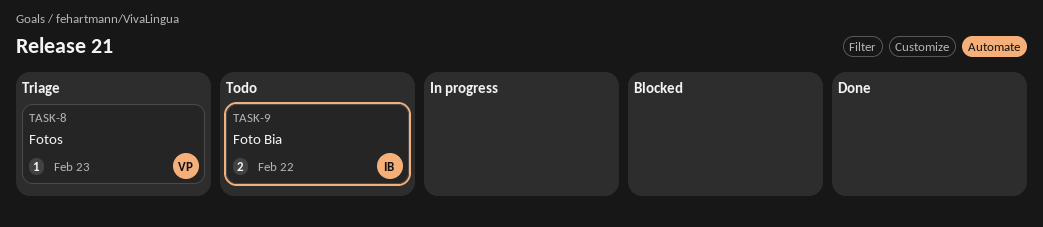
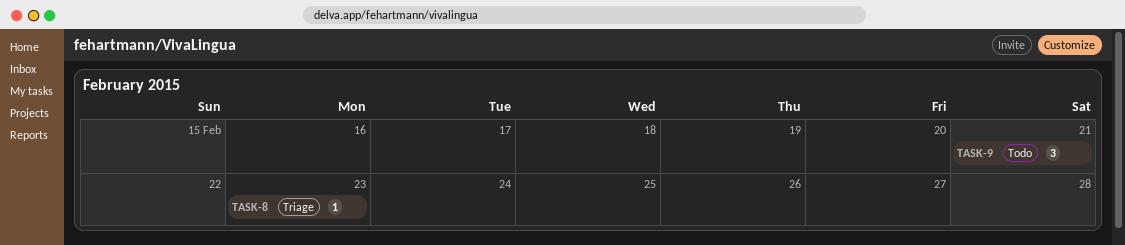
TASK-9, estimate: 2 -> 3
TASK-9, due: Feb 22 -> Feb 21

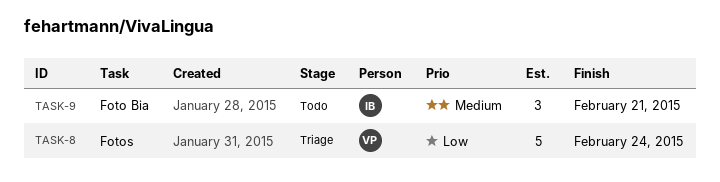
TASK-8, estimate: 1 -> 5
TASK-8, due: Feb 23 -> Feb 24

